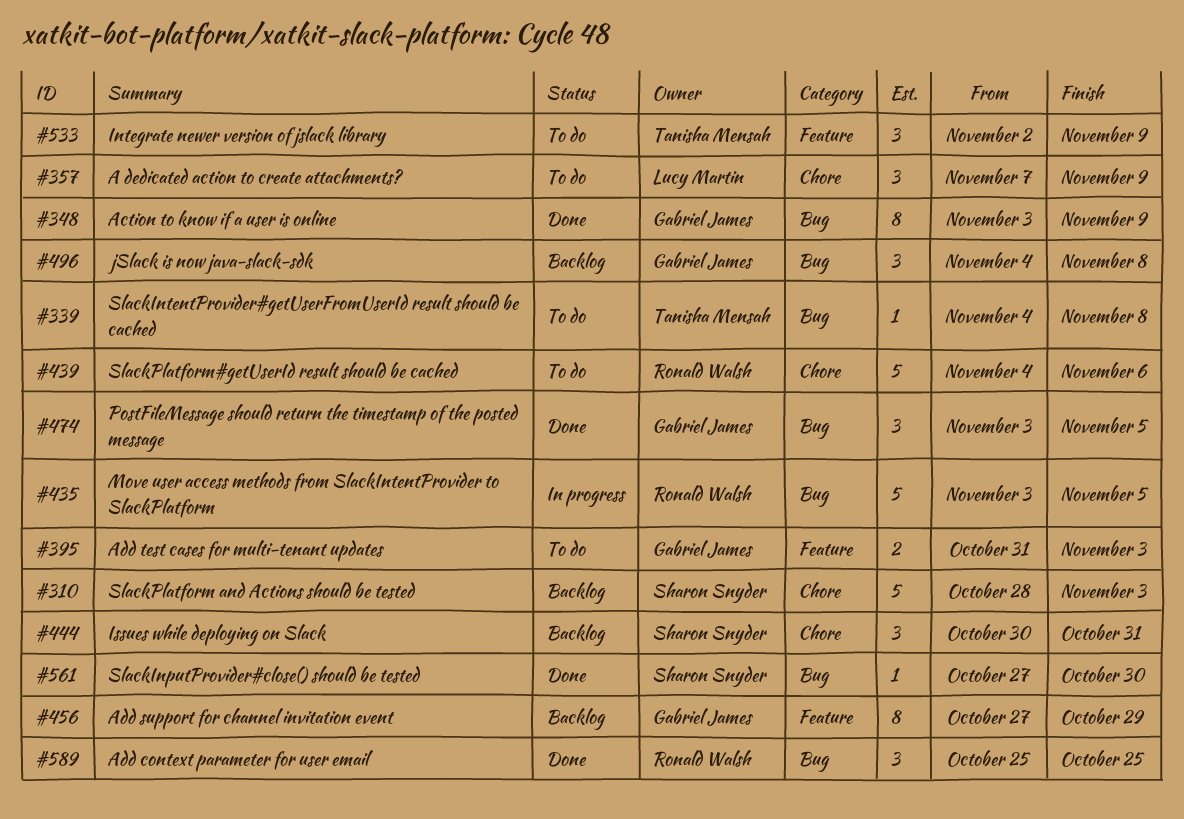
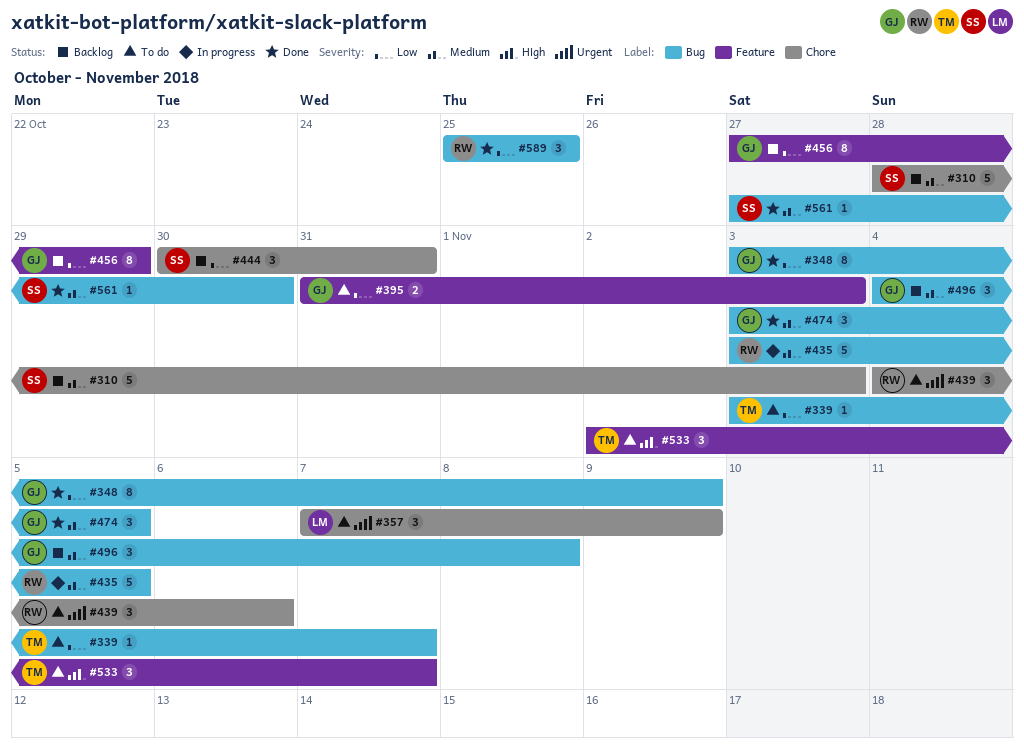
#339, start: Nov 4 -> Nov 3
#339, due: Nov 8 -> Nov 7
#439, estimate: 5 -> 3
#533, due: Nov 9 -> Nov 7

